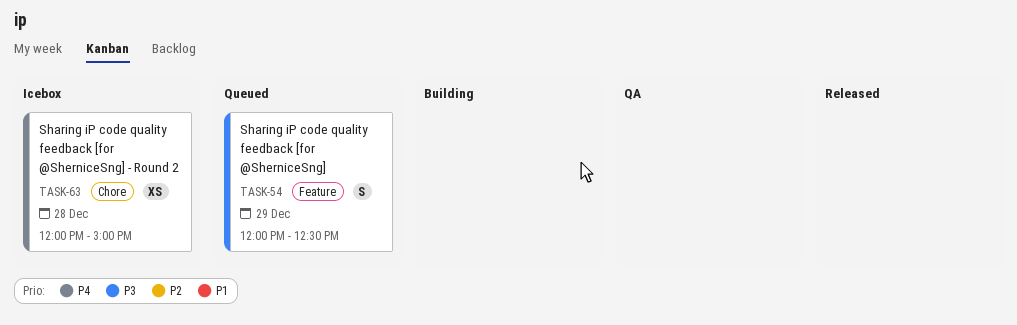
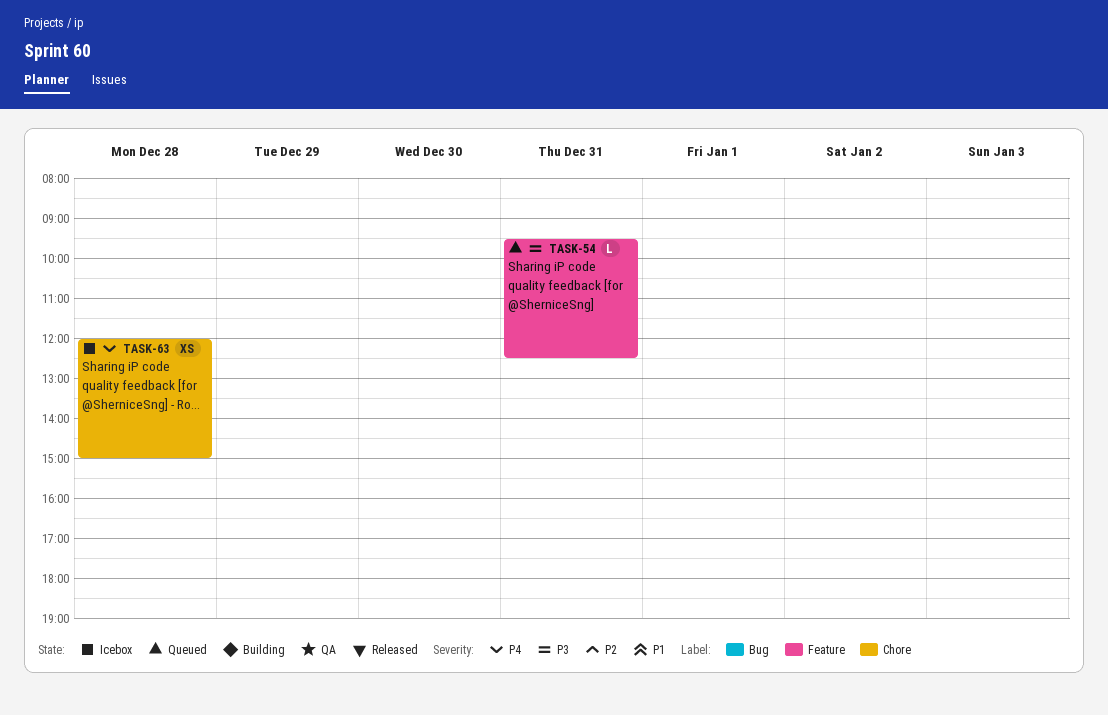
TASK-54, estimate: S -> L
TASK-54, day: Dec 29 -> Dec 31
TASK-54, begins: 12:00 -> 09:30

